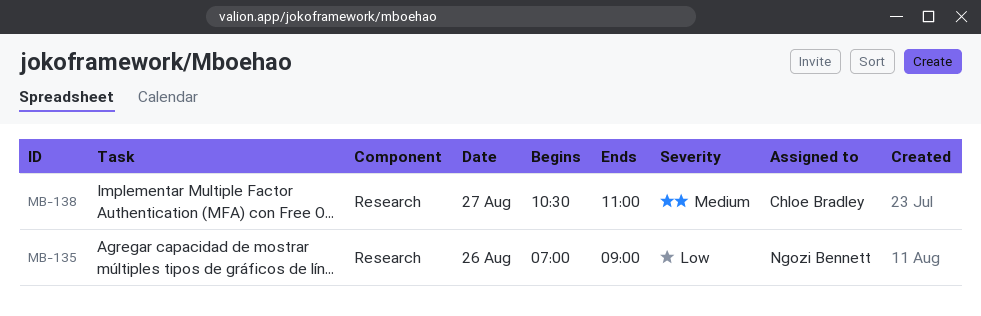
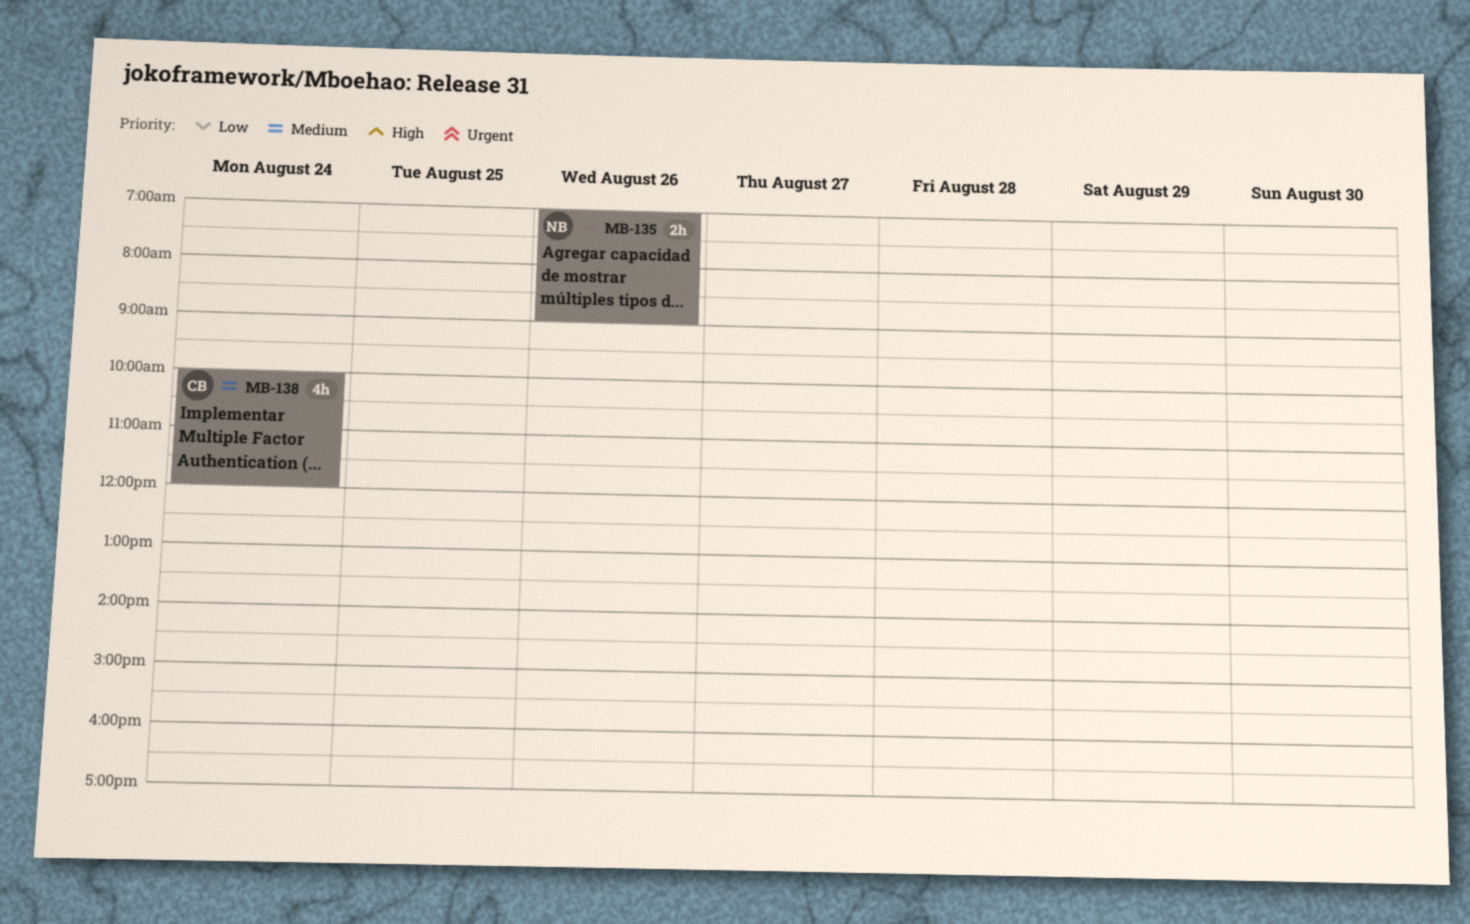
MB-138, day: Aug 27 -> Aug 24
MB-138, begins: 10:30 -> 10:00
MB-138, ends: 11:00 -> 12:00

